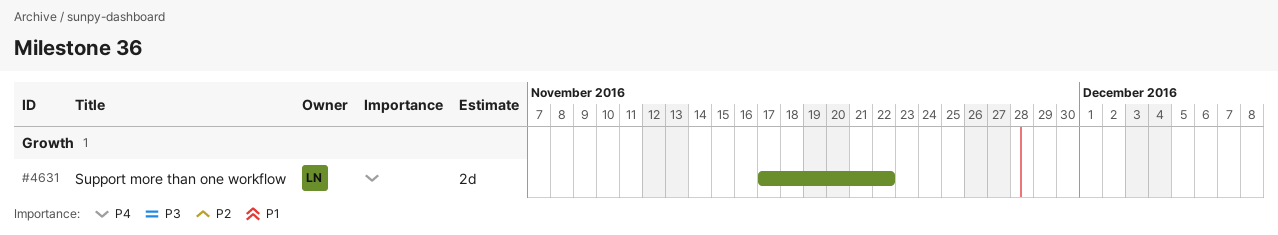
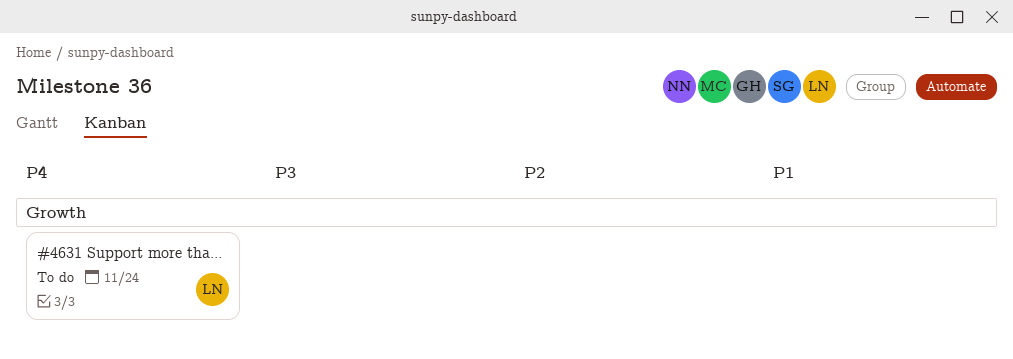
#4631, due: Nov 22 -> Nov 24

